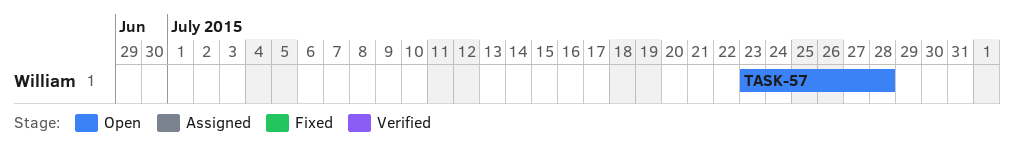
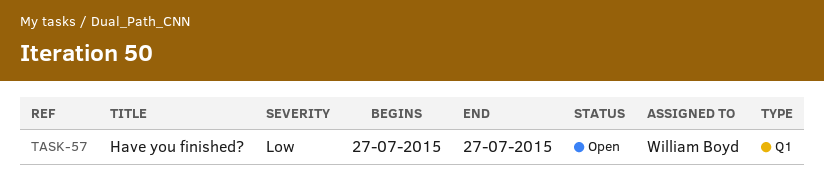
TASK-57, start: Jul 23 -> Jul 27
TASK-57, due: Jul 28 -> Jul 27

